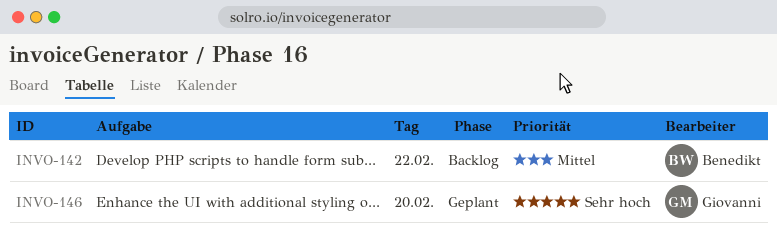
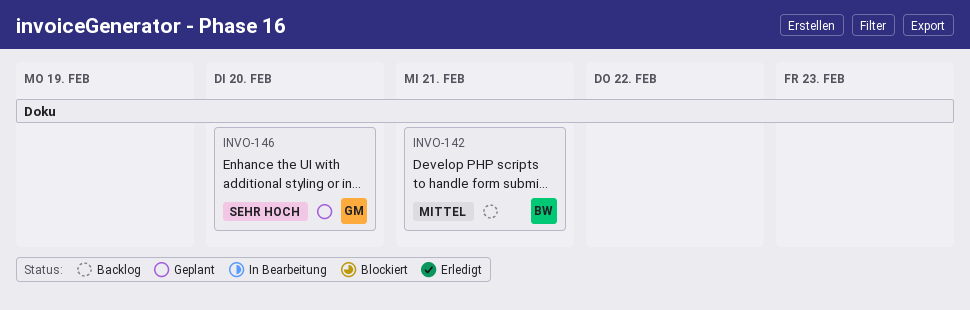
INVO-142, day: Feb 22 -> Feb 21

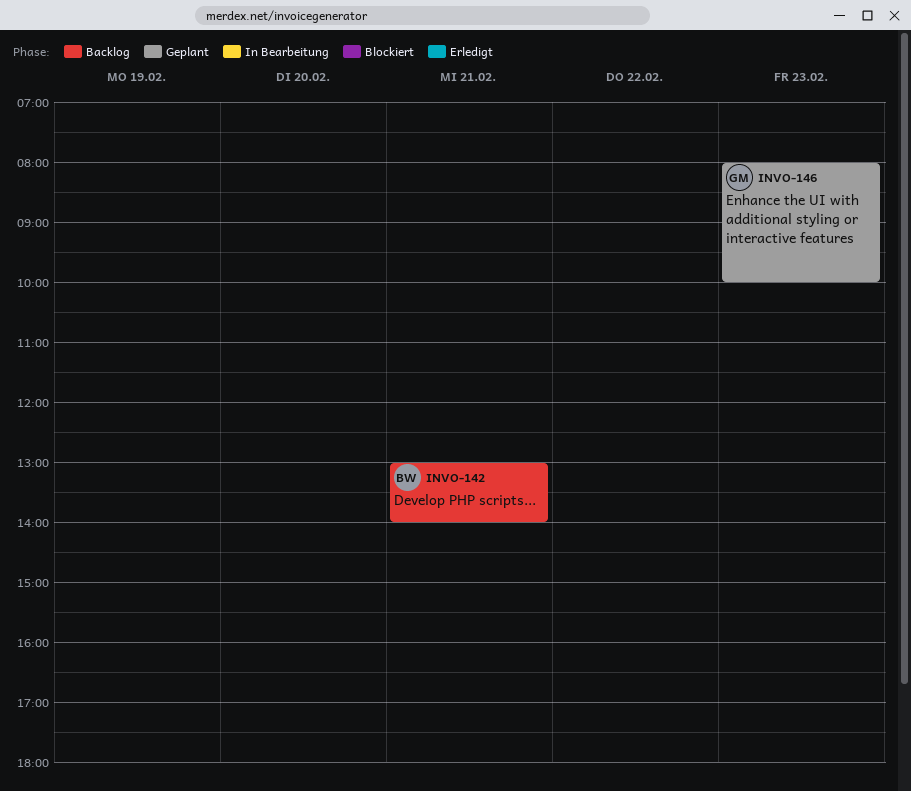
INVO-146, day: Feb 20 -> Feb 23

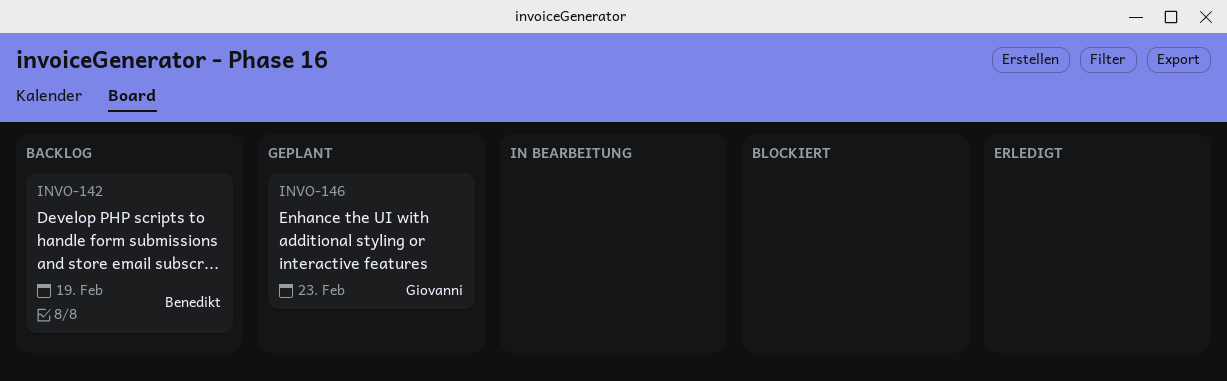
INVO-142, day: Feb 21 -> Feb 19

